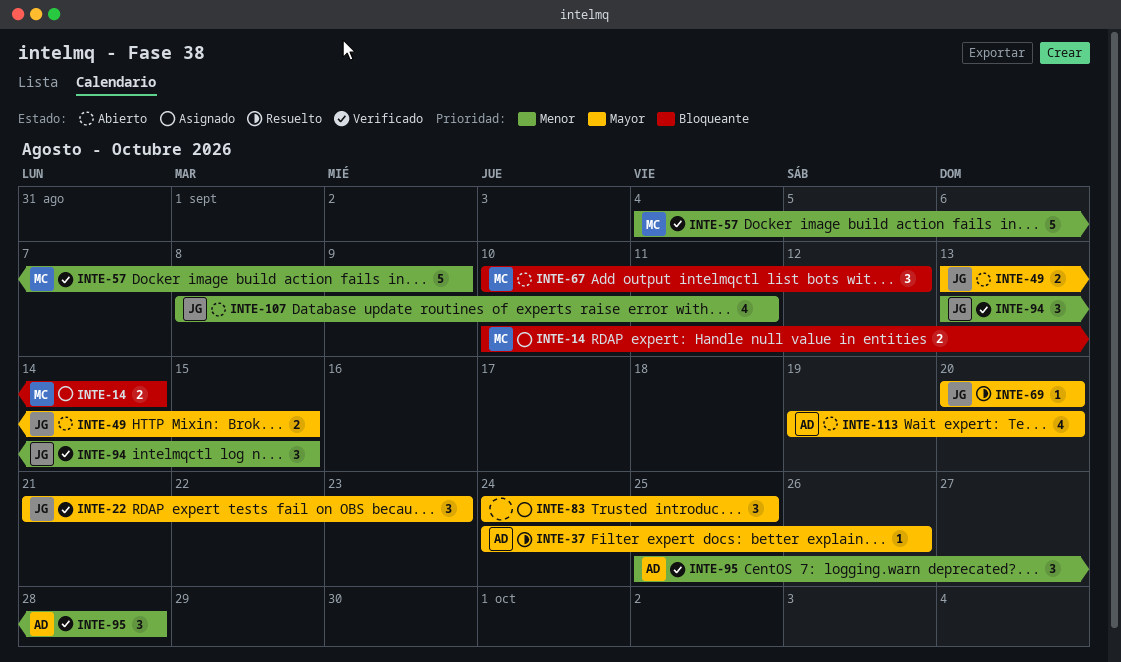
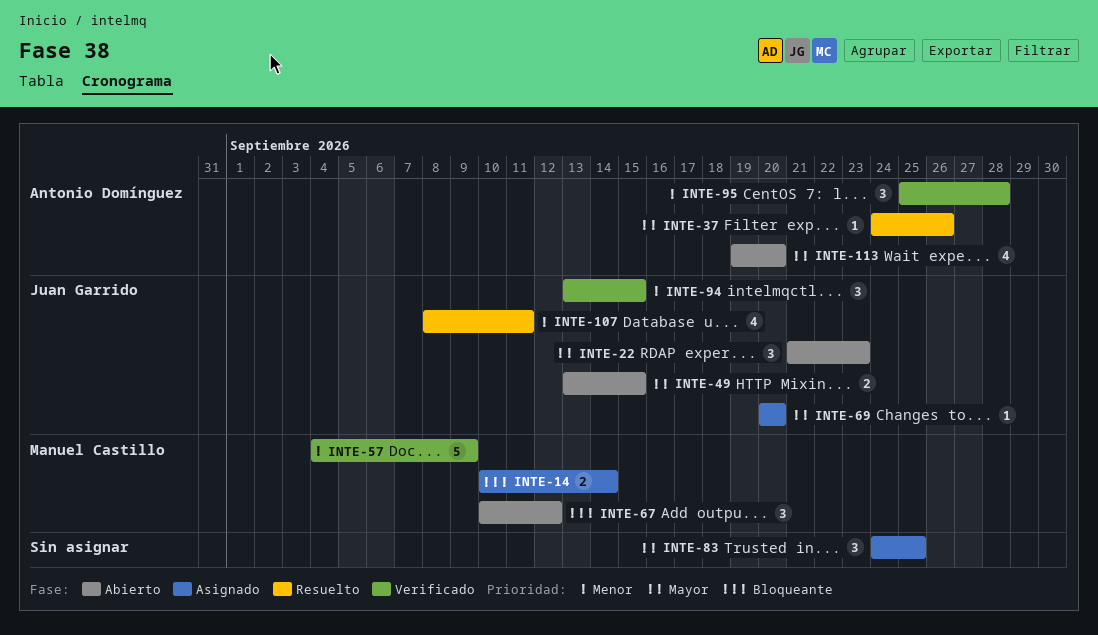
INTE-22, status: Verificado -> Abierto
INTE-69, status: Resuelto -> Asignado
INTE-107, status: Abierto -> Resuelto

